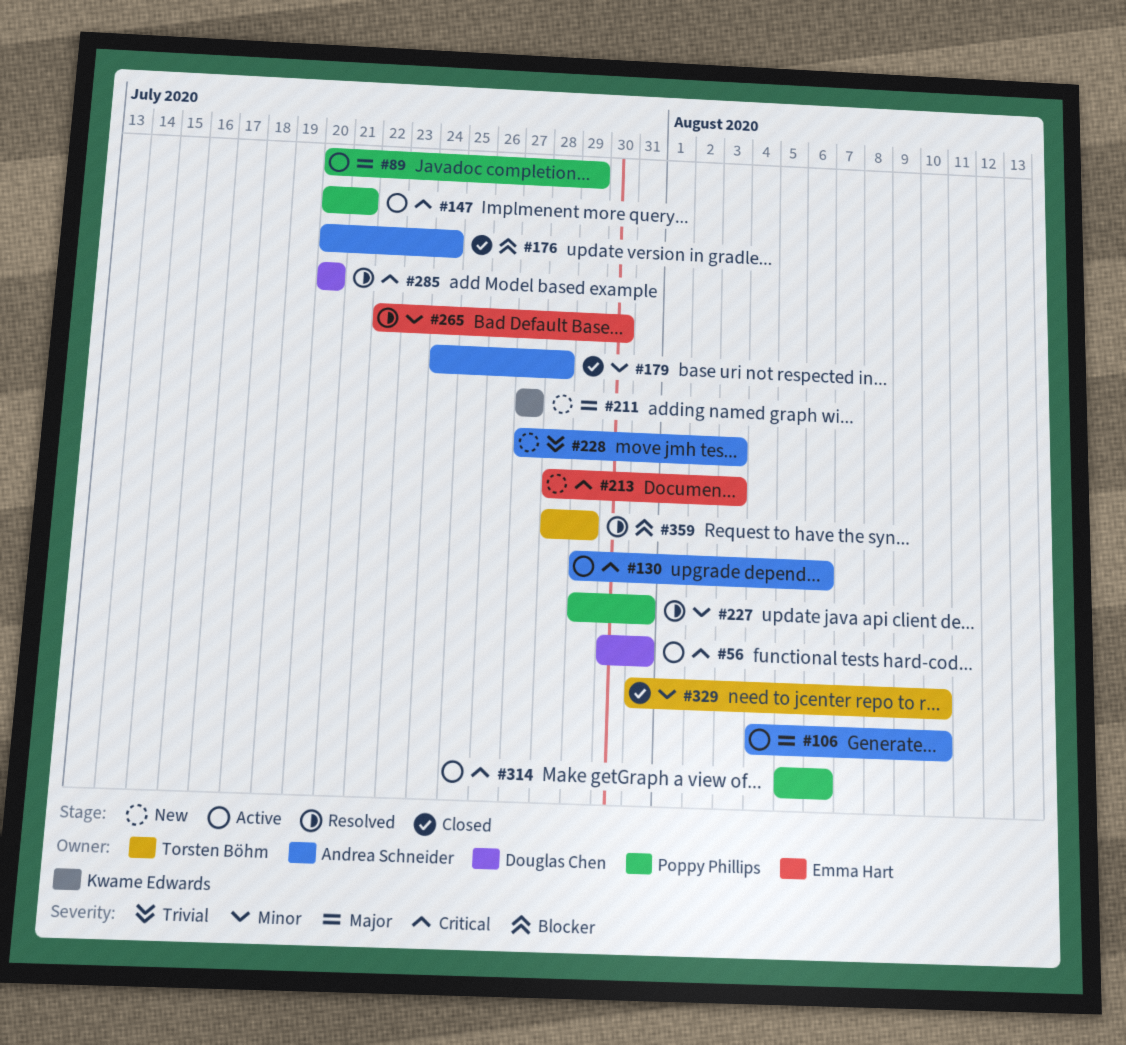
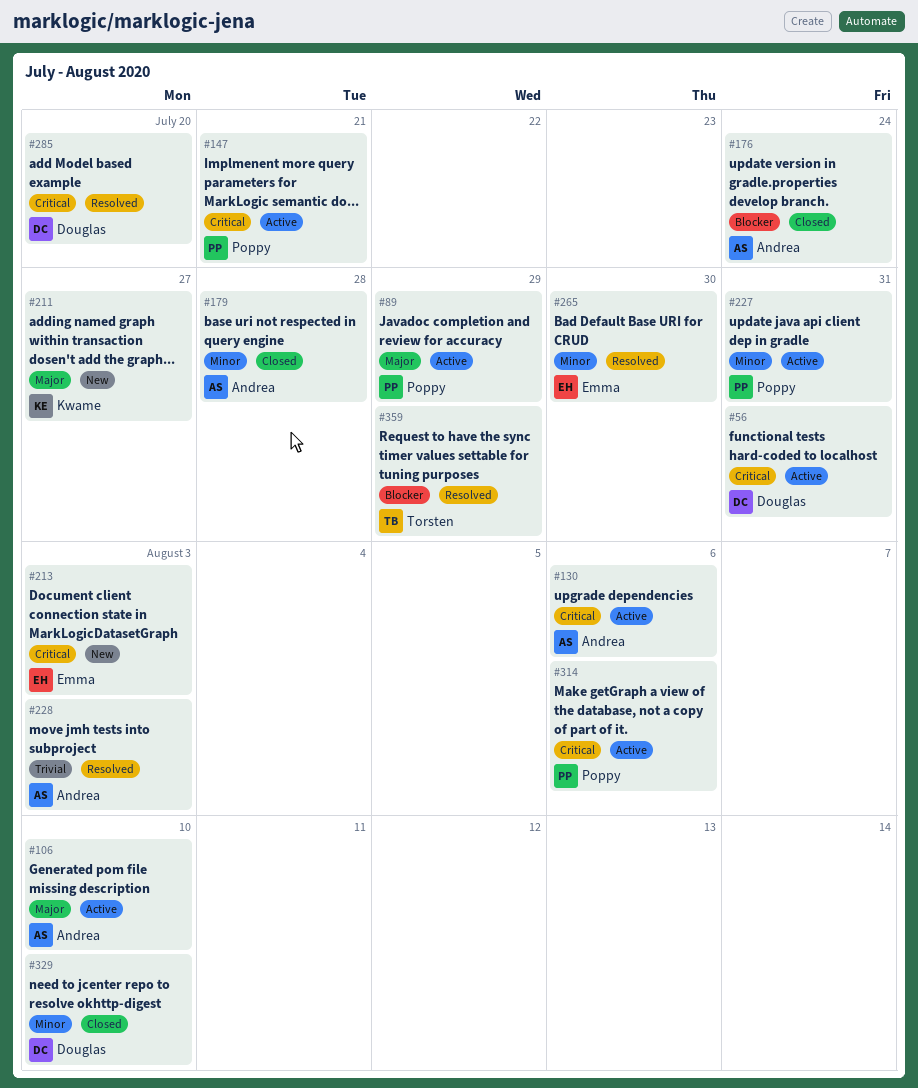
#227, status: Resolved -> Active
#228, status: New -> Resolved
#329, owner: Torsten Böhm -> Douglas Chen

